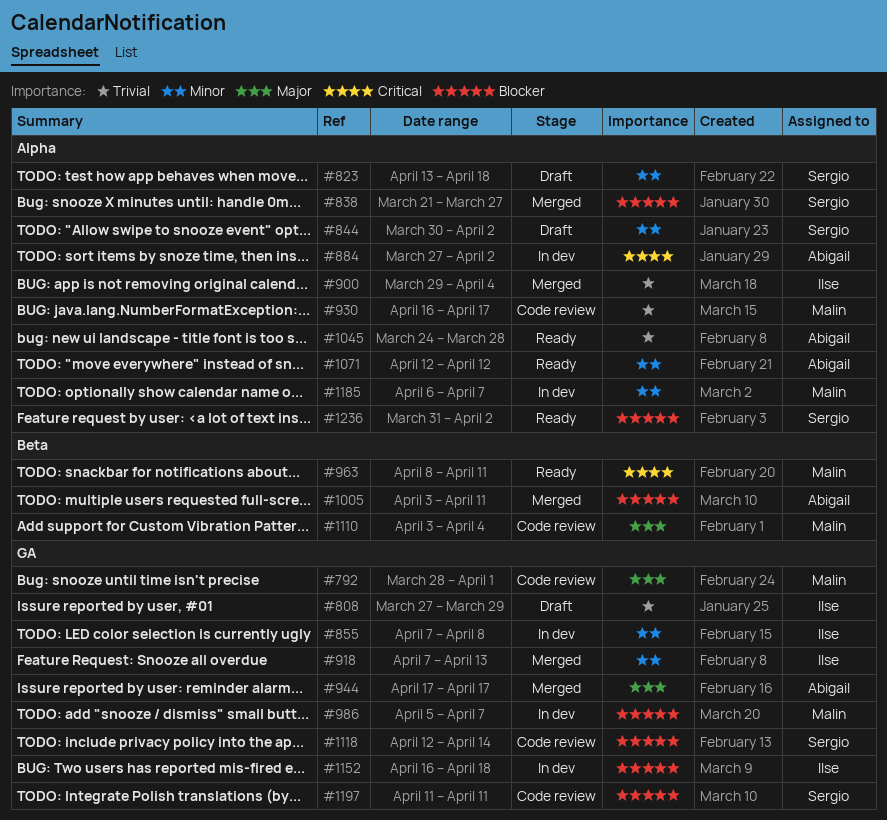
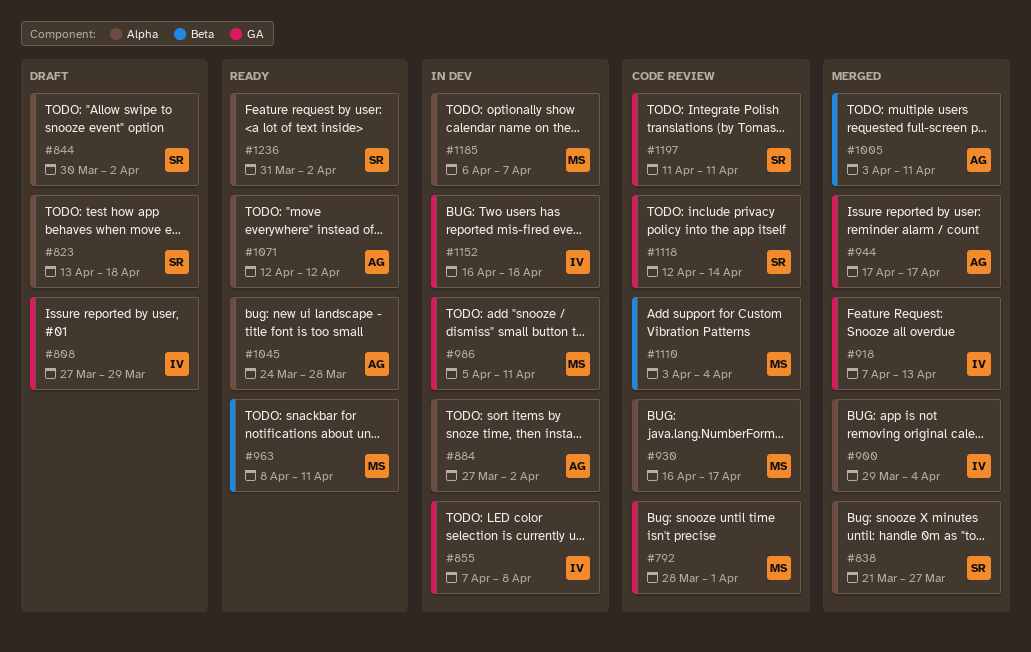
#986, due: Apr 7 -> Apr 11

